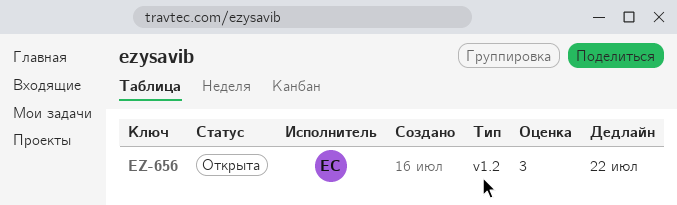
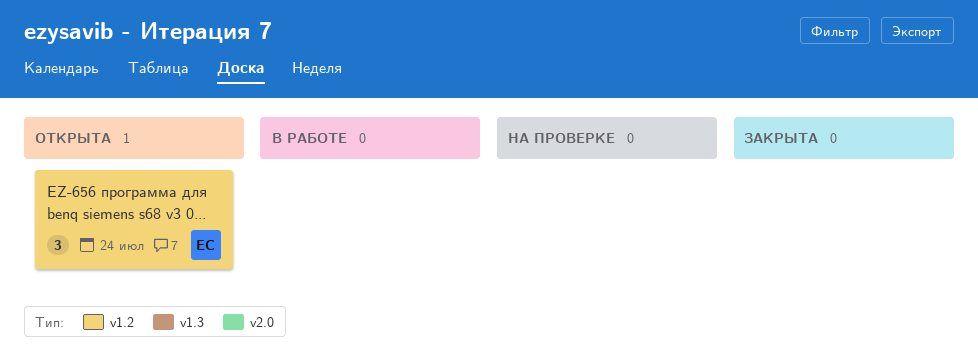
EZ-656, due: Jul 22 -> Jul 24

